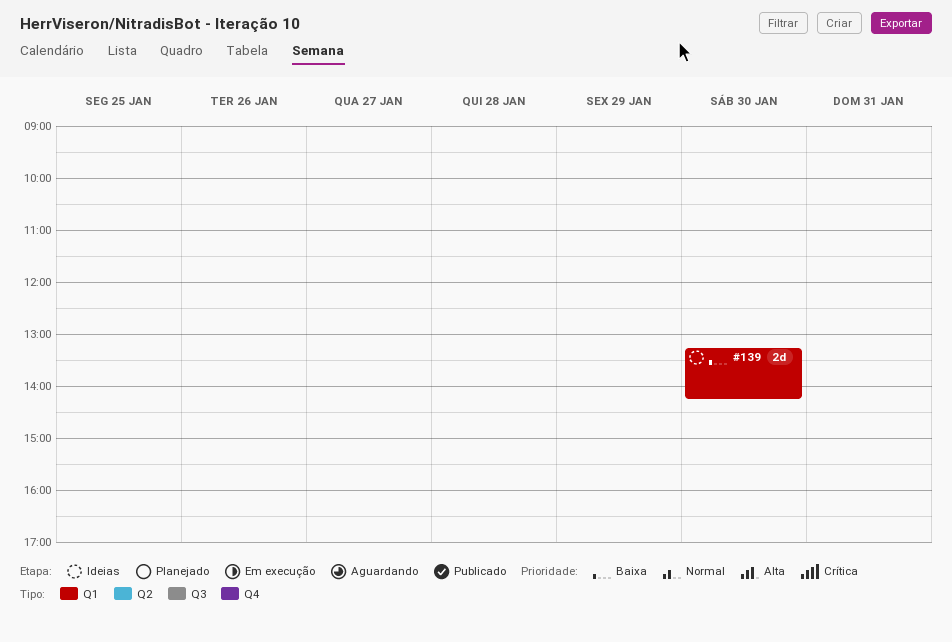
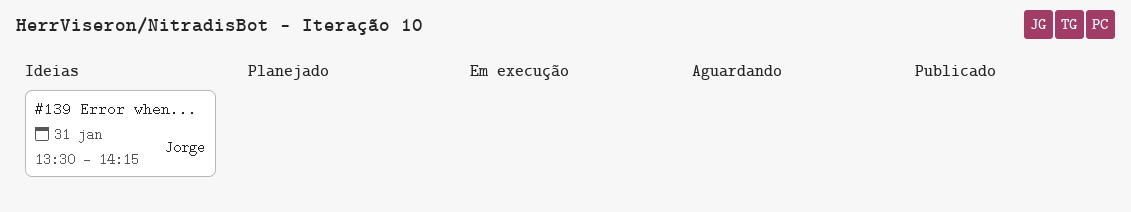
#139, day: Jan 30 -> Jan 31
#139, begins: 13:15 -> 13:30

